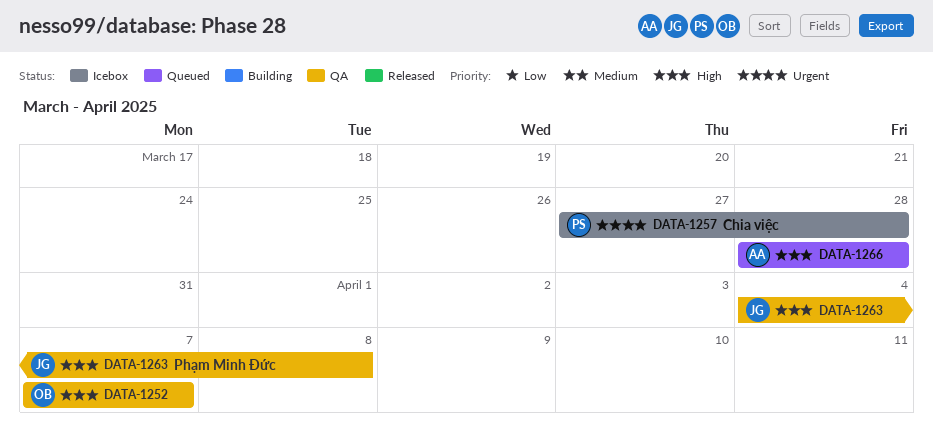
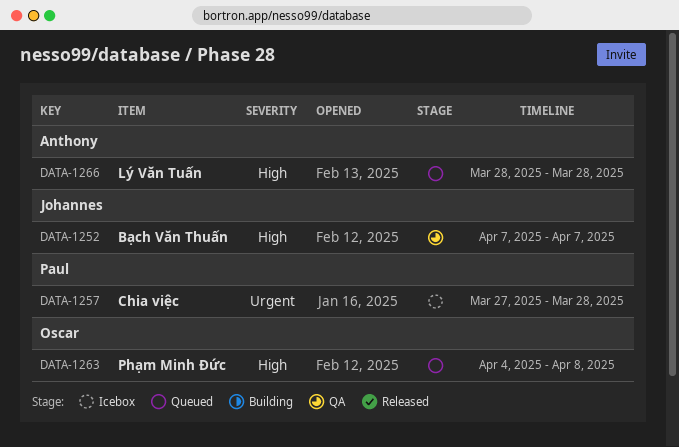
DATA-1252, owner: Oscar -> Johannes
DATA-1263, status: QA -> Queued
DATA-1263, owner: Johannes -> Oscar

